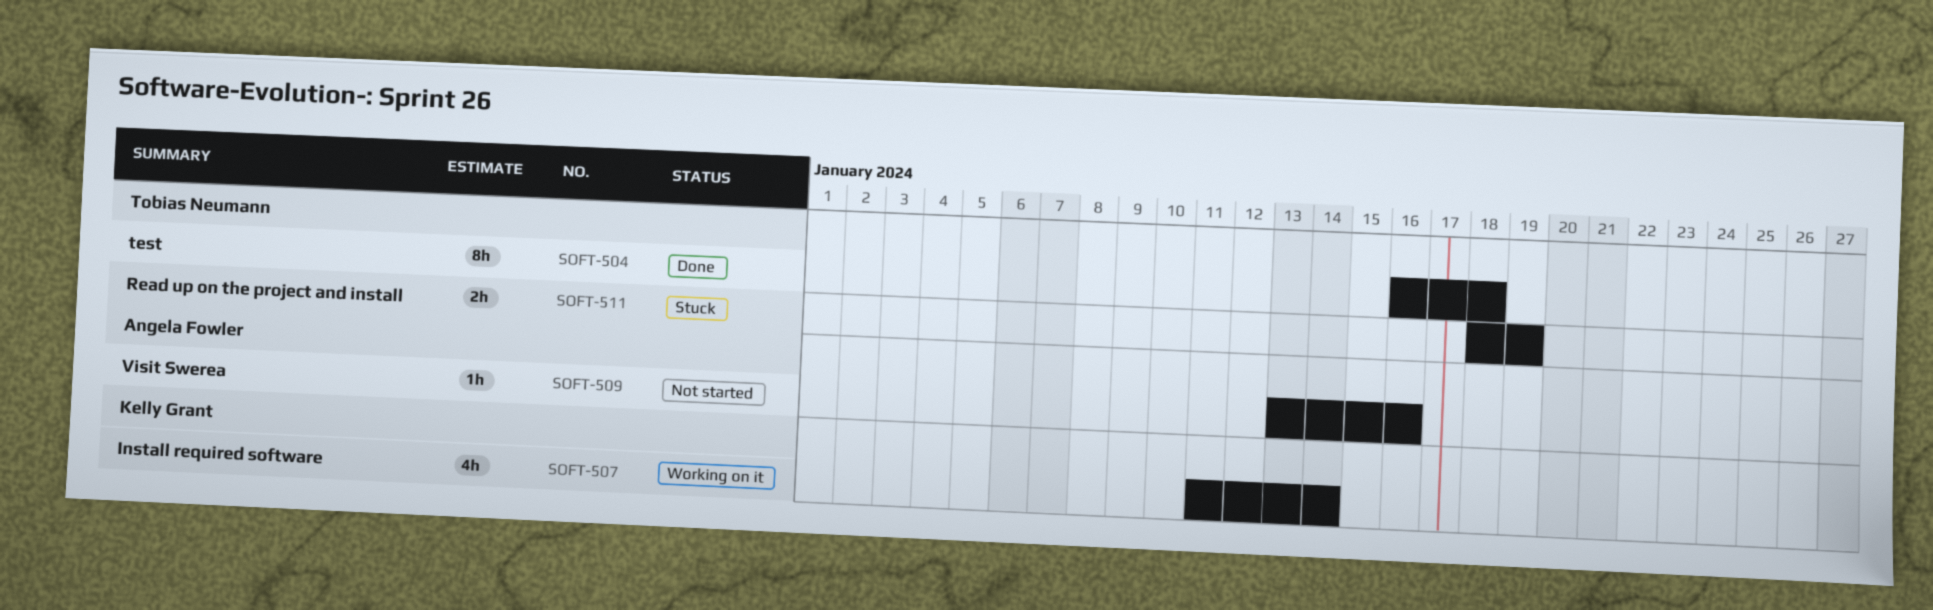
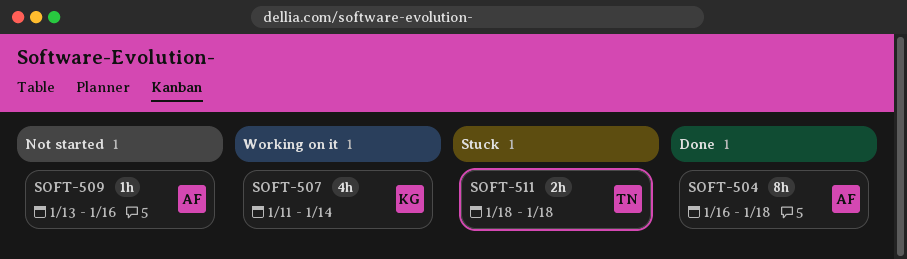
SOFT-504, owner: Tobias Neumann -> Angela Fowler
SOFT-511, due: Jan 19 -> Jan 18

